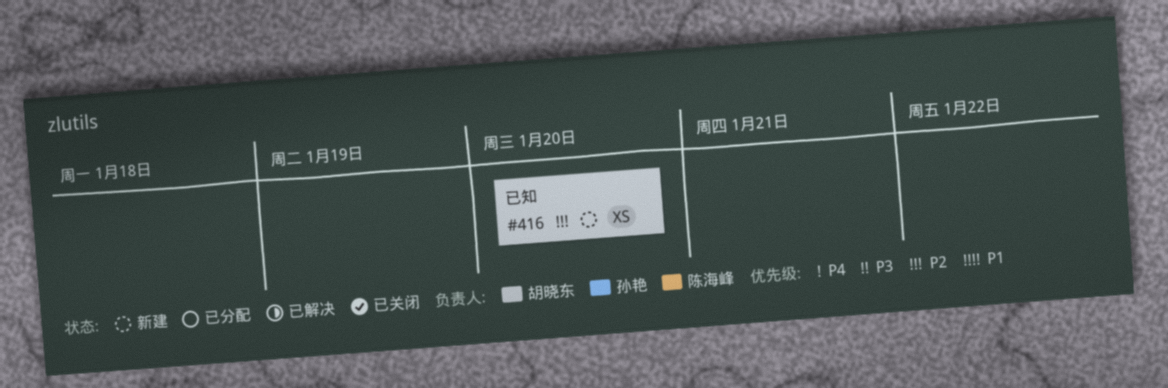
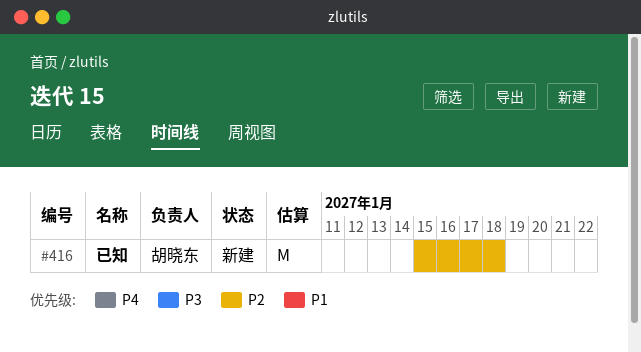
#416, estimate: XS -> M
#416, due: Jan 20 -> Jan 18

